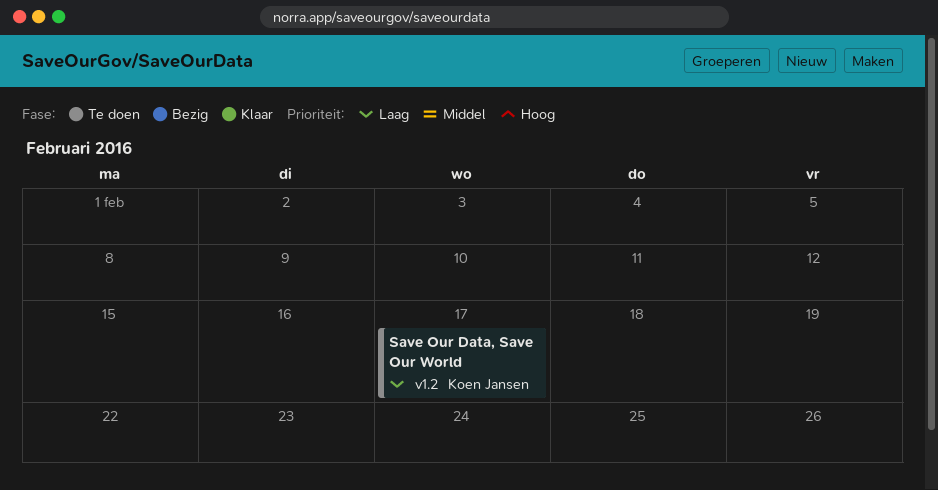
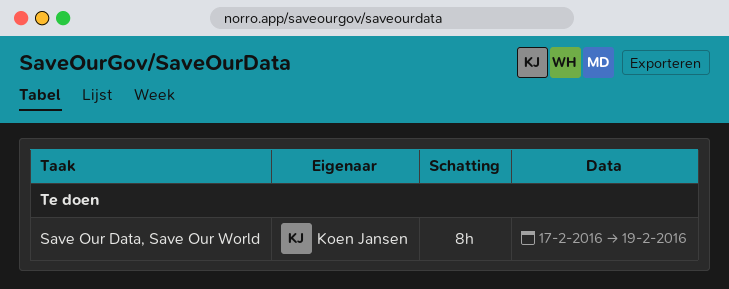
Save Our Data, Save Our World, due: Feb 17 -> Feb 19

